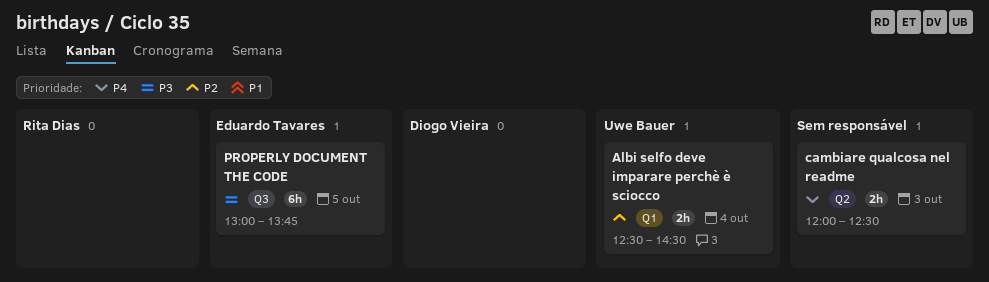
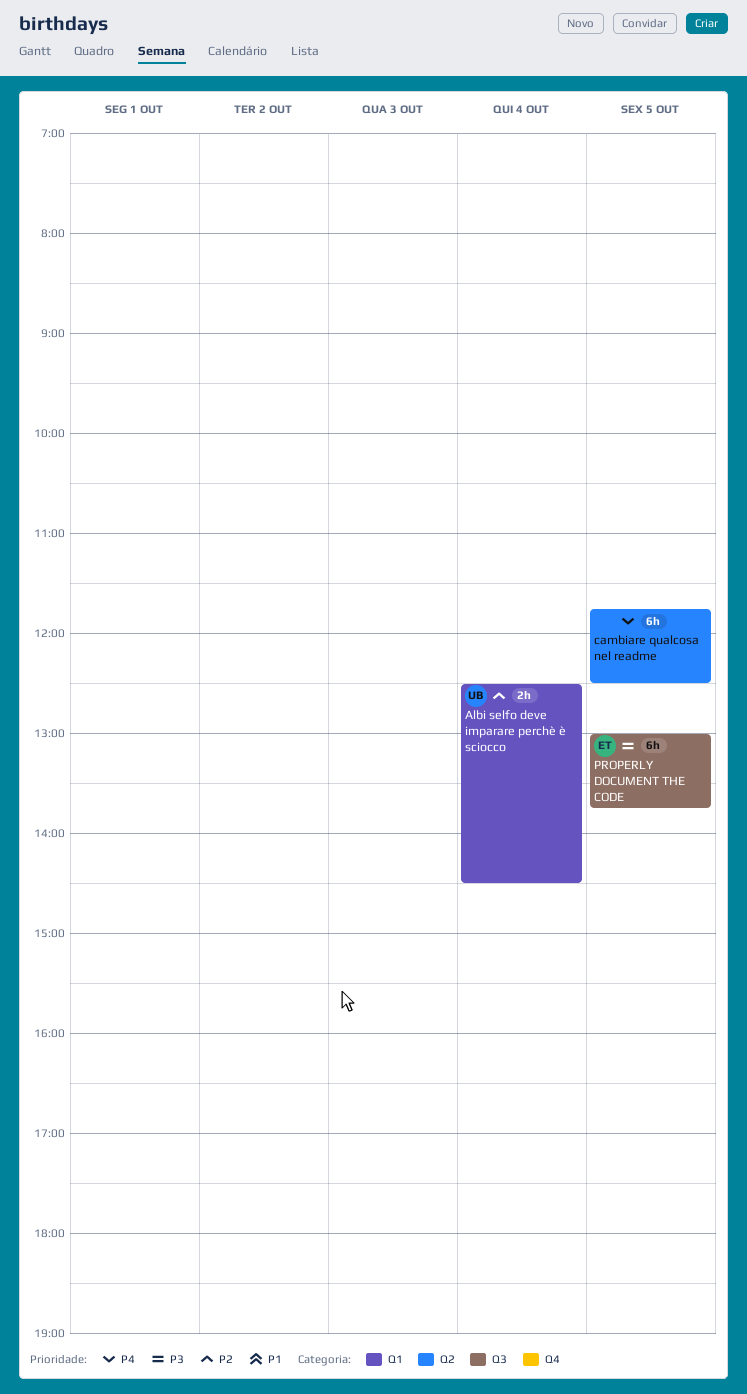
cambiare qualcosa nel readme, estimate: 2h -> 6h
cambiare qualcosa nel readme, day: Oct 3 -> Oct 5
cambiare qualcosa nel readme, begins: 12:00 -> 11:45

